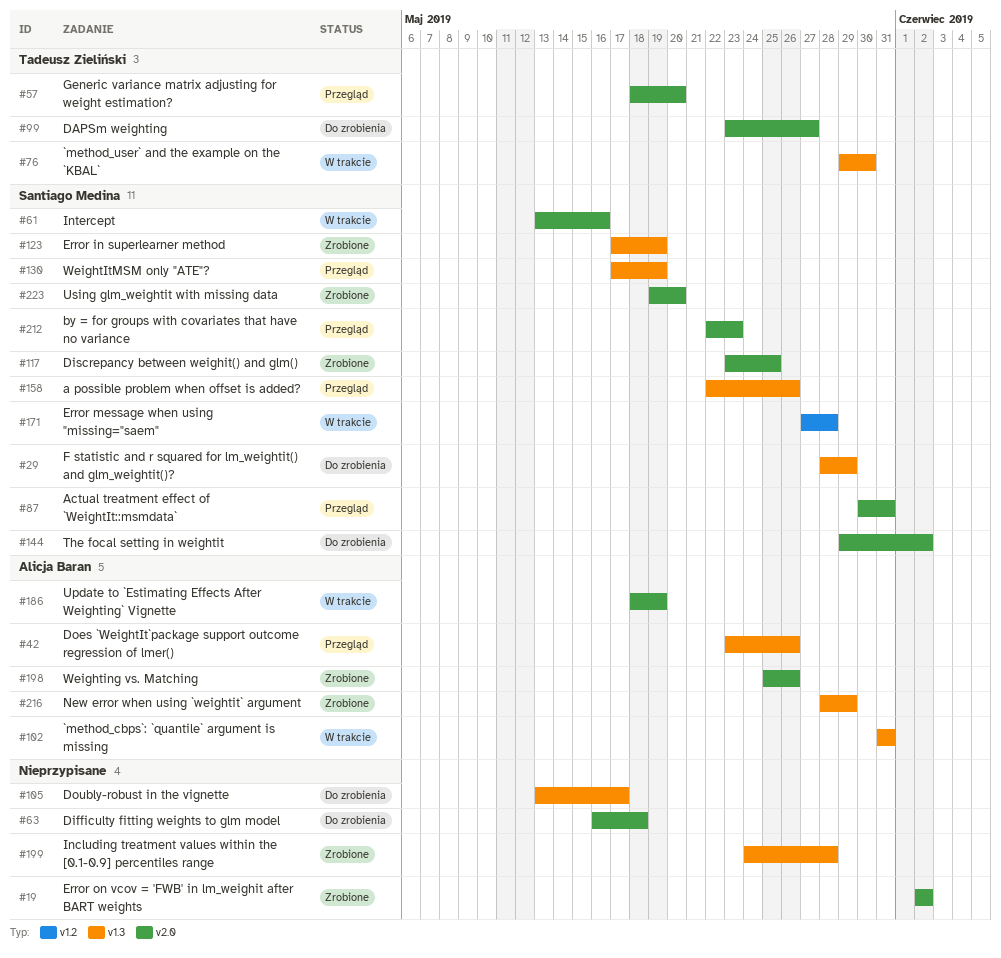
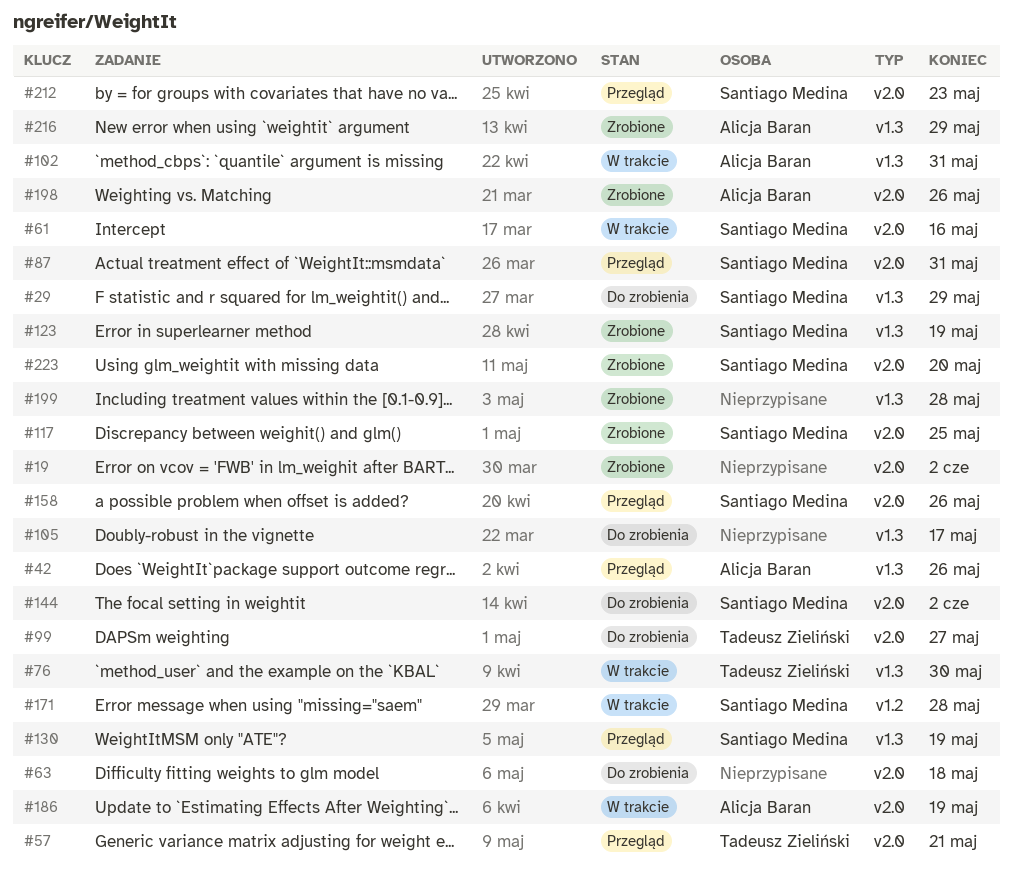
#57, due: May 20 -> May 21
#158, label: v1.3 -> v2.0

